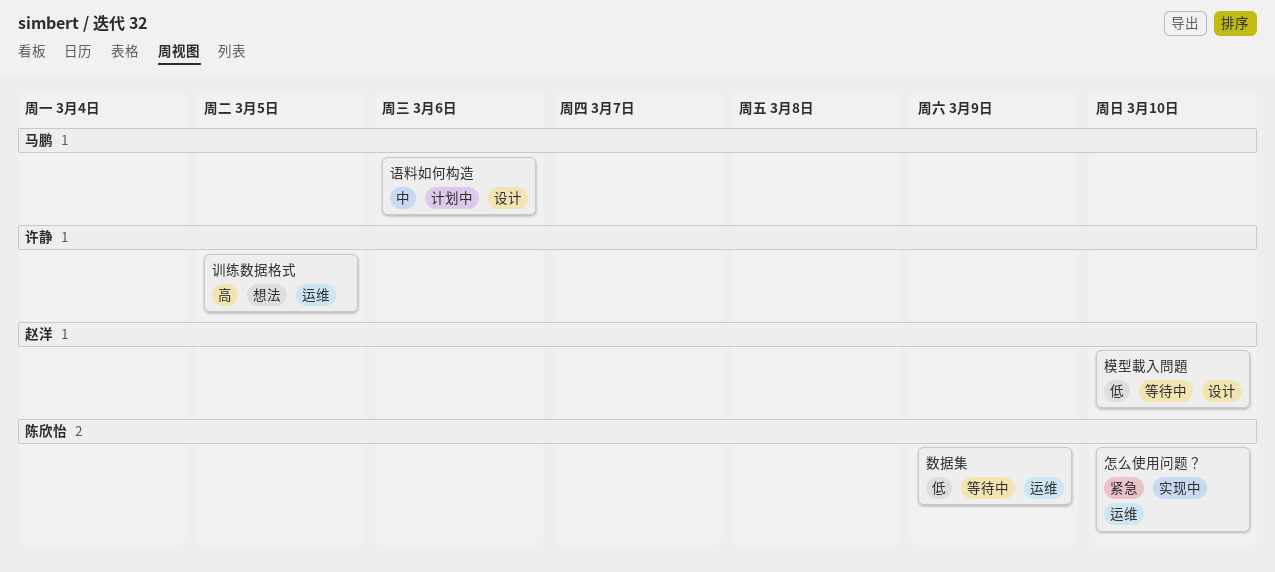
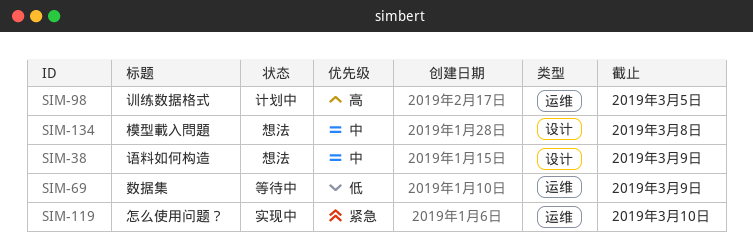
模型載入問題, status: 等待中 -> 想法
模型載入問題, priority: 低 -> 中
模型載入問題, due: Mar 10 -> Mar 8
训练数据格式, status: 想法 -> 计划中
语料如何构造, status: 计划中 -> 想法
语料如何构造, due: Mar 6 -> Mar 9

